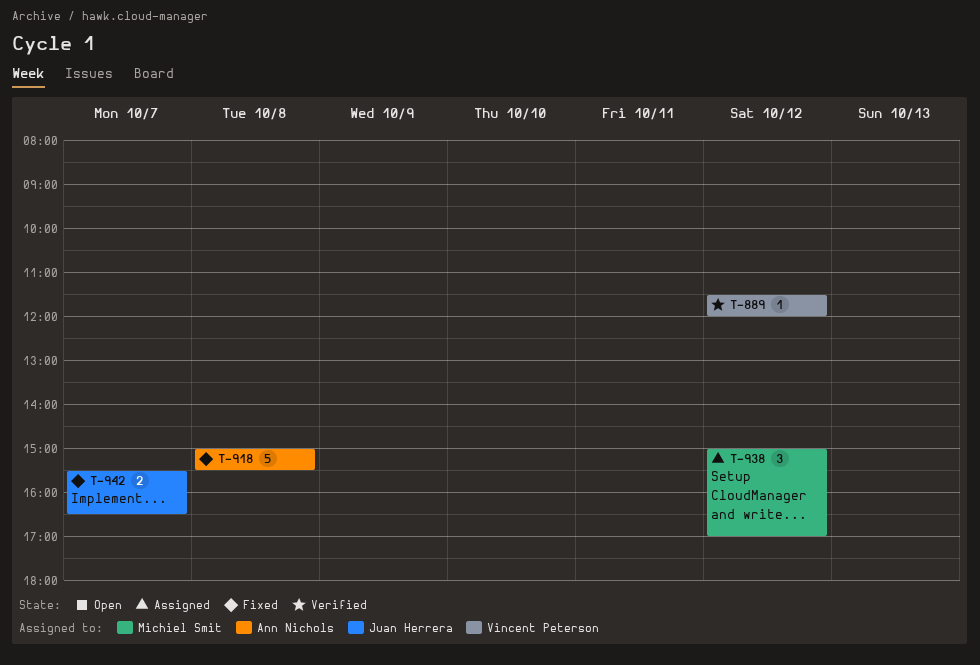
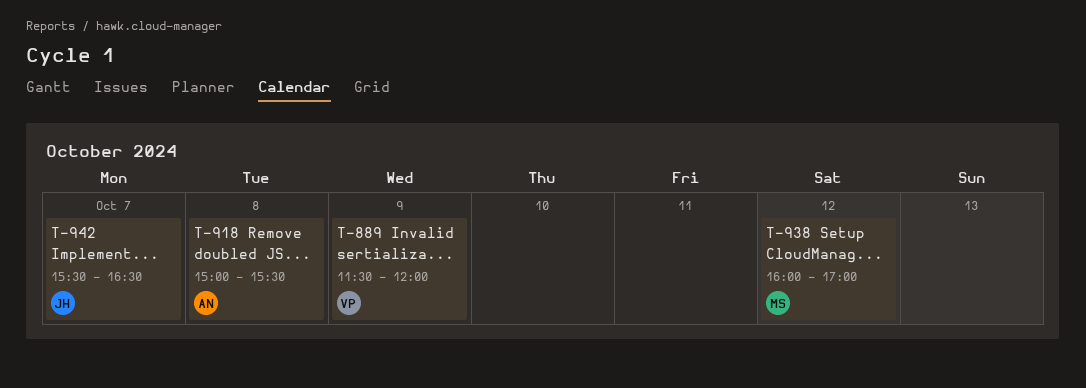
T-889, day: Oct 12 -> Oct 9
T-938, begins: 15:00 -> 16:00

